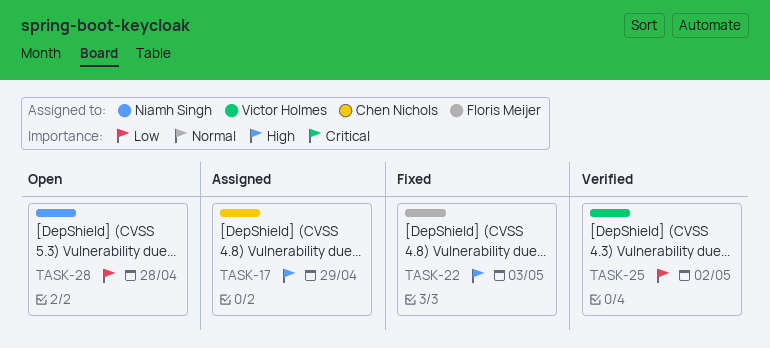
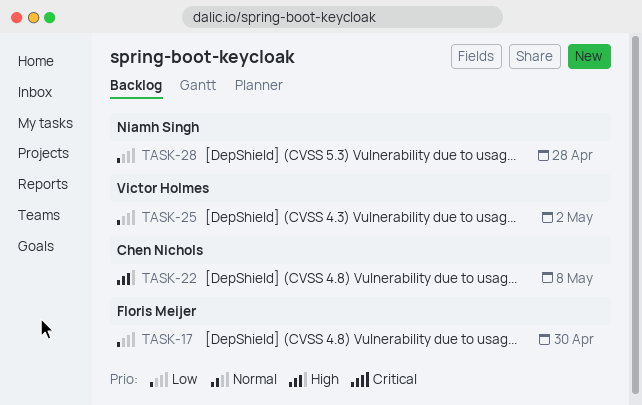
TASK-17, owner: Chen Nichols -> Floris Meijer
TASK-17, priority: High -> Low
TASK-17, due: Apr 29 -> Apr 30
TASK-22, owner: Floris Meijer -> Chen Nichols
TASK-22, due: May 3 -> May 8

